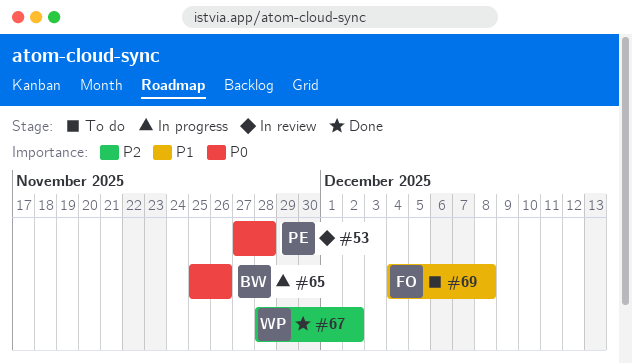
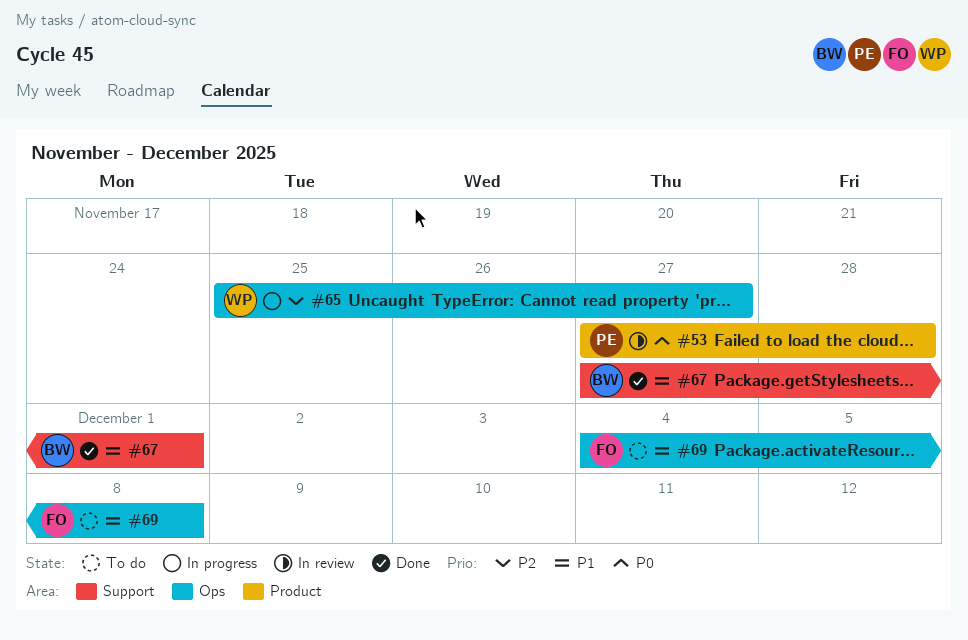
#65, owner: BW -> WP
#65, priority: P0 -> P2
#65, due: Nov 26 -> Nov 27
#67, owner: WP -> BW
#67, priority: P2 -> P1
#67, start: Nov 28 -> Nov 27
#67, due: Dec 2 -> Dec 1

